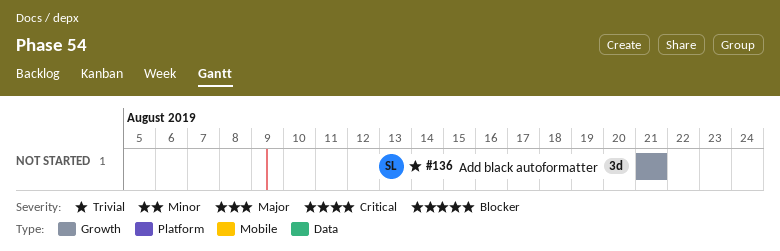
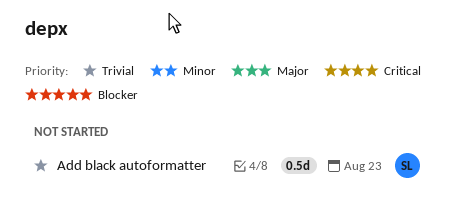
Add black autoformatter, estimate: 3d -> 0.5d
Add black autoformatter, due: Aug 21 -> Aug 23

